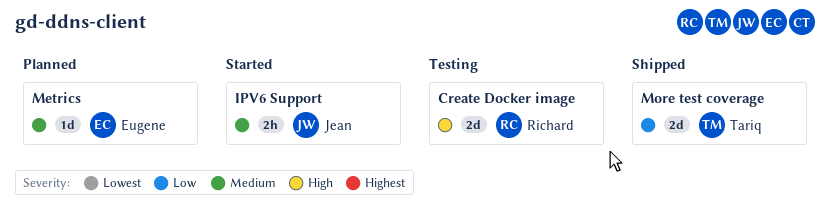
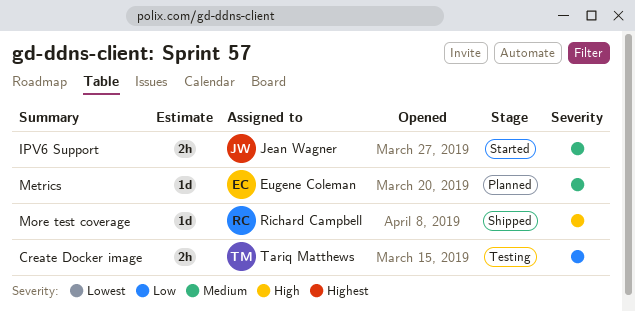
Create Docker image, owner: Richard Campbell -> Tariq Matthews
Create Docker image, priority: High -> Low
Create Docker image, estimate: 2d -> 2h
More test coverage, owner: Tariq Matthews -> Richard Campbell
More test coverage, priority: Low -> High
More test coverage, estimate: 2d -> 1d

